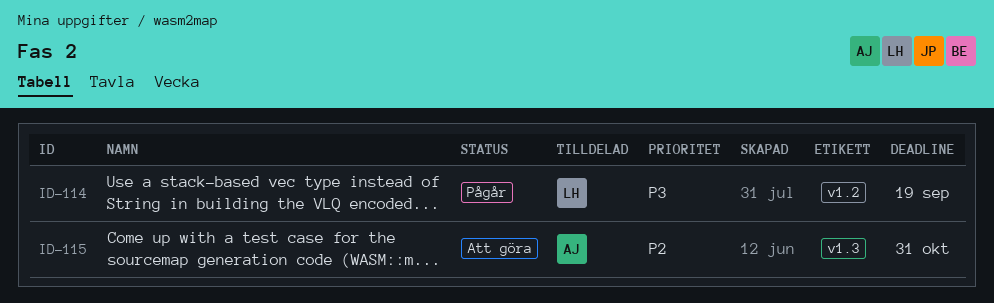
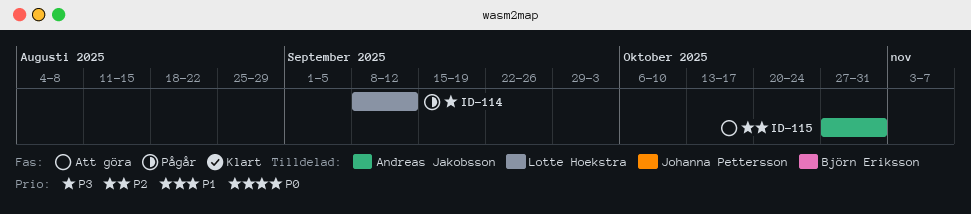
ID-114, due: Sep 19 -> Sep 12

